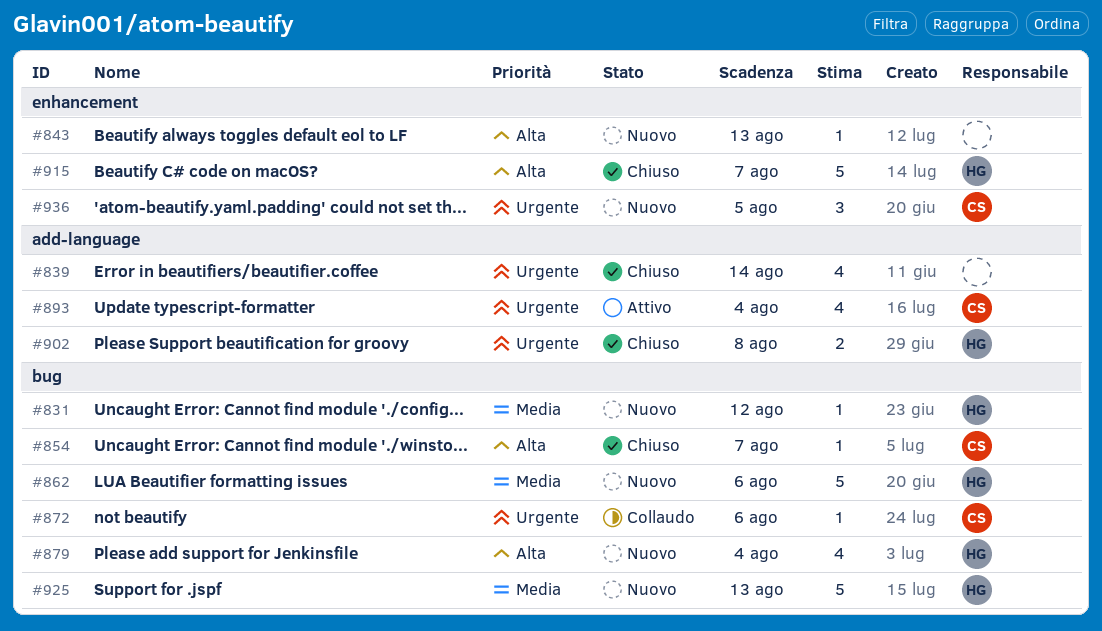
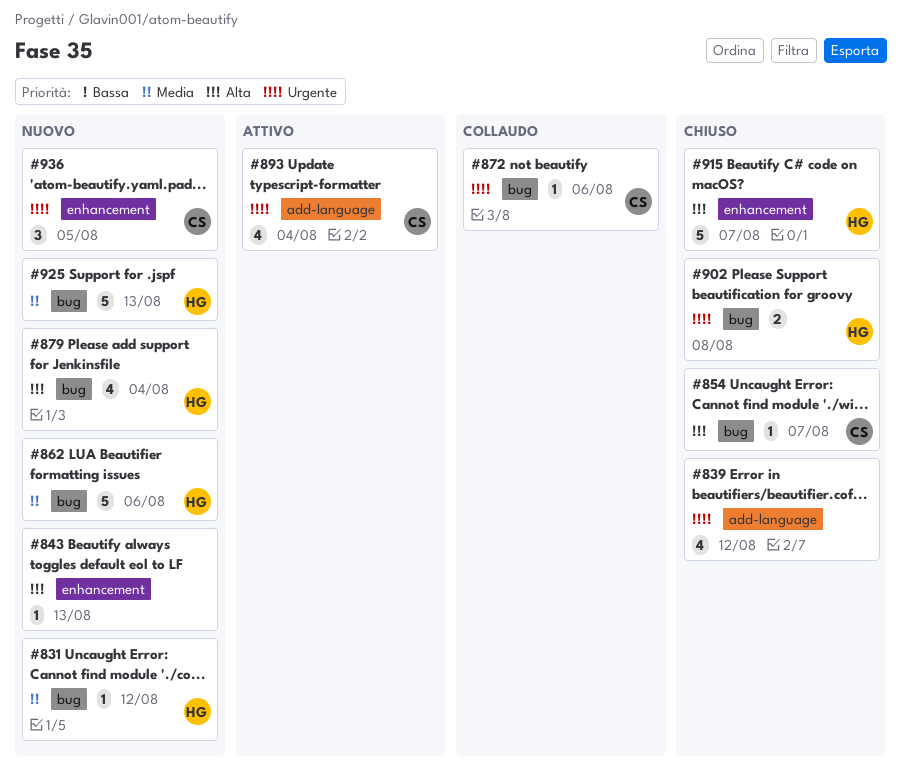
#839, due: Aug 14 -> Aug 12
#902, label: add-language -> bug

